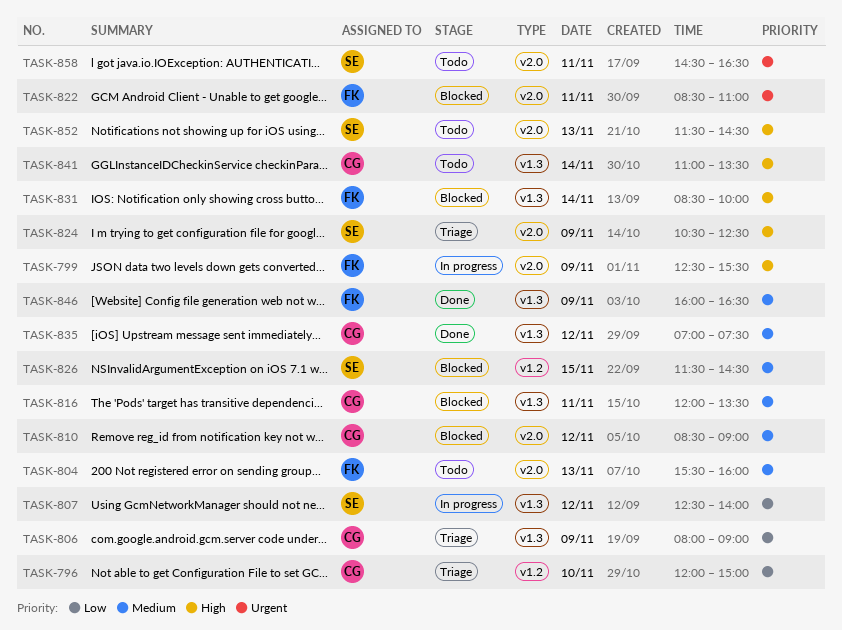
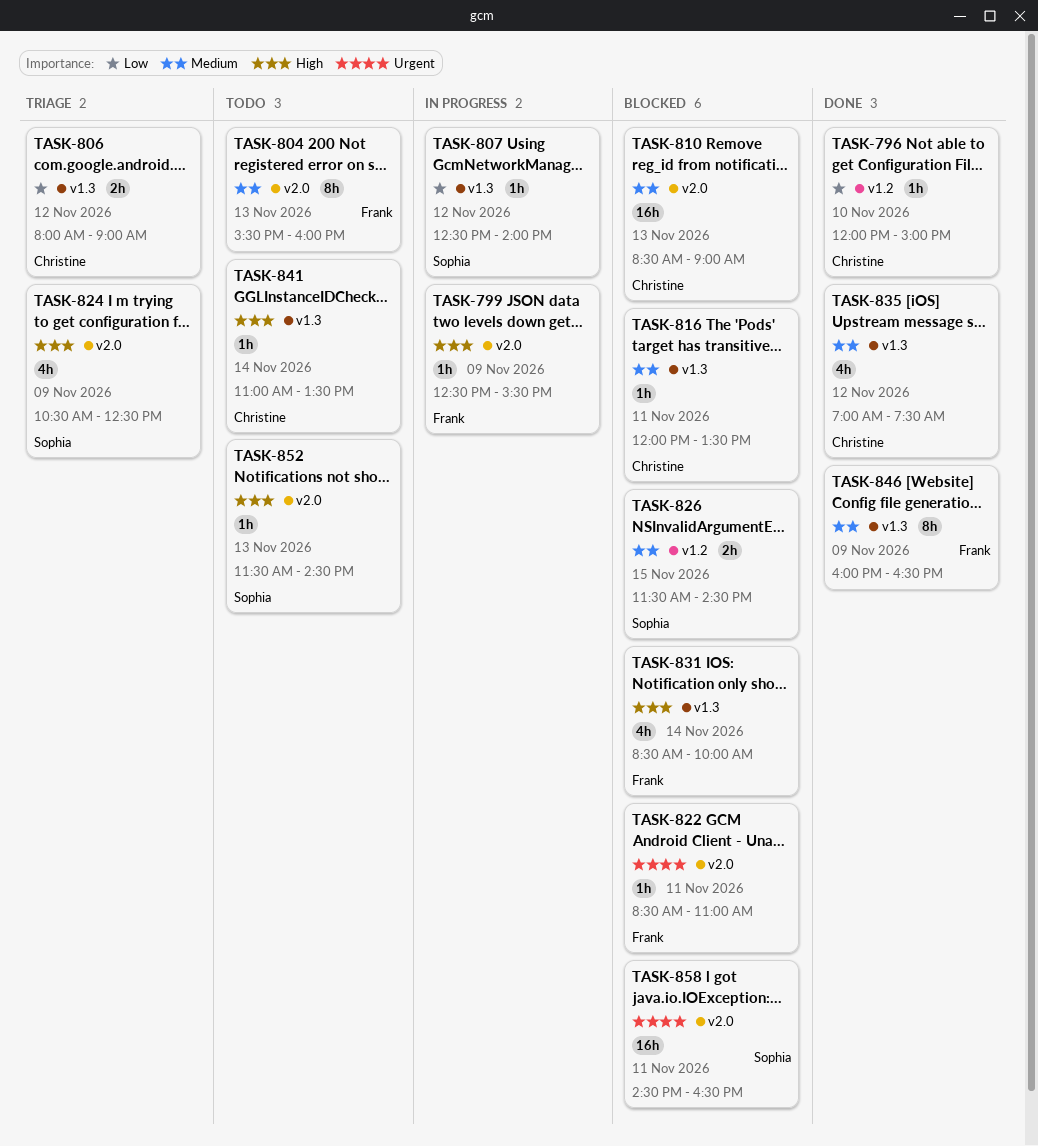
TASK-796, status: Triage -> Done
TASK-806, day: Nov 9 -> Nov 12
TASK-810, day: Nov 12 -> Nov 13
TASK-858, status: Todo -> Blocked

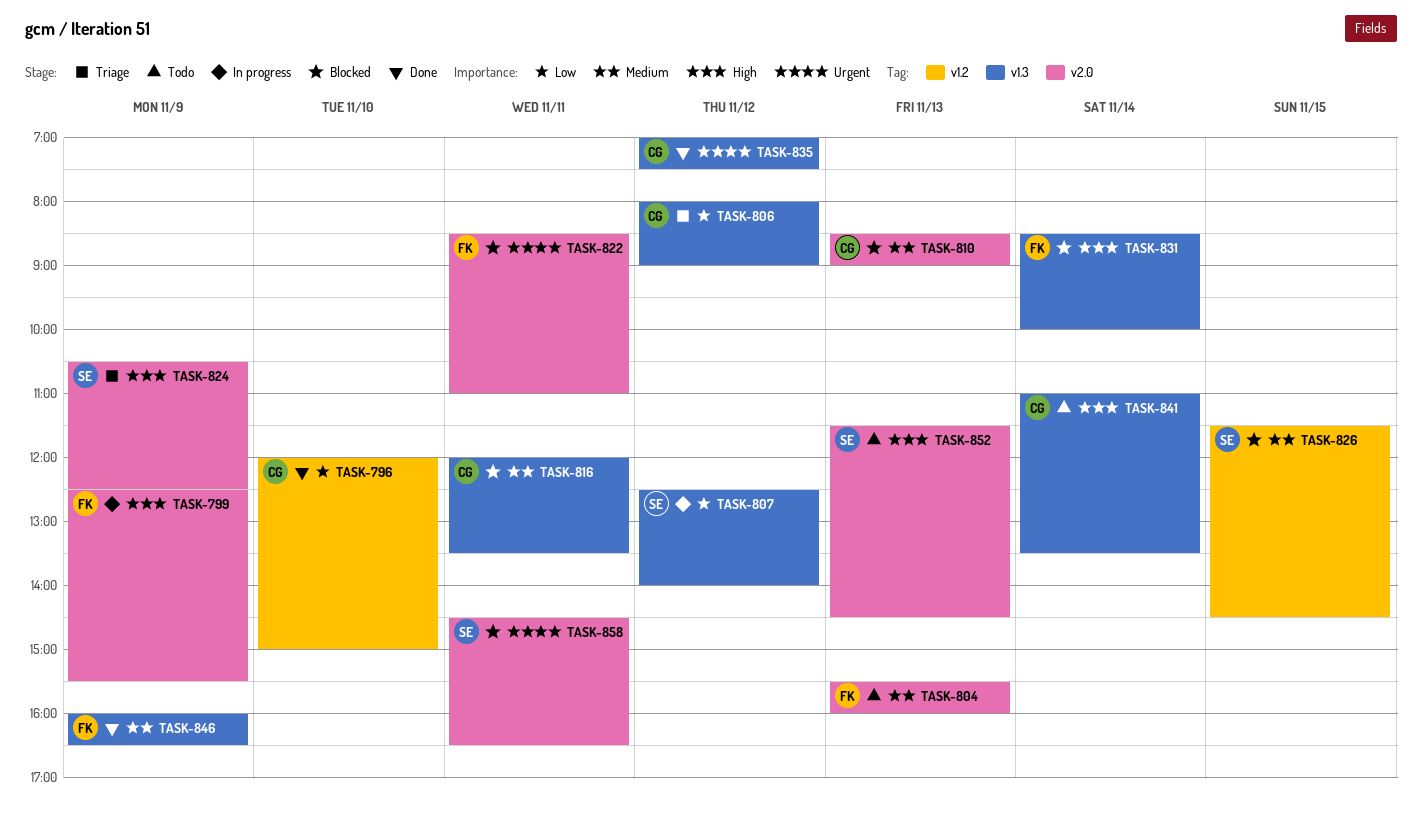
TASK-835, priority: Medium -> Urgent

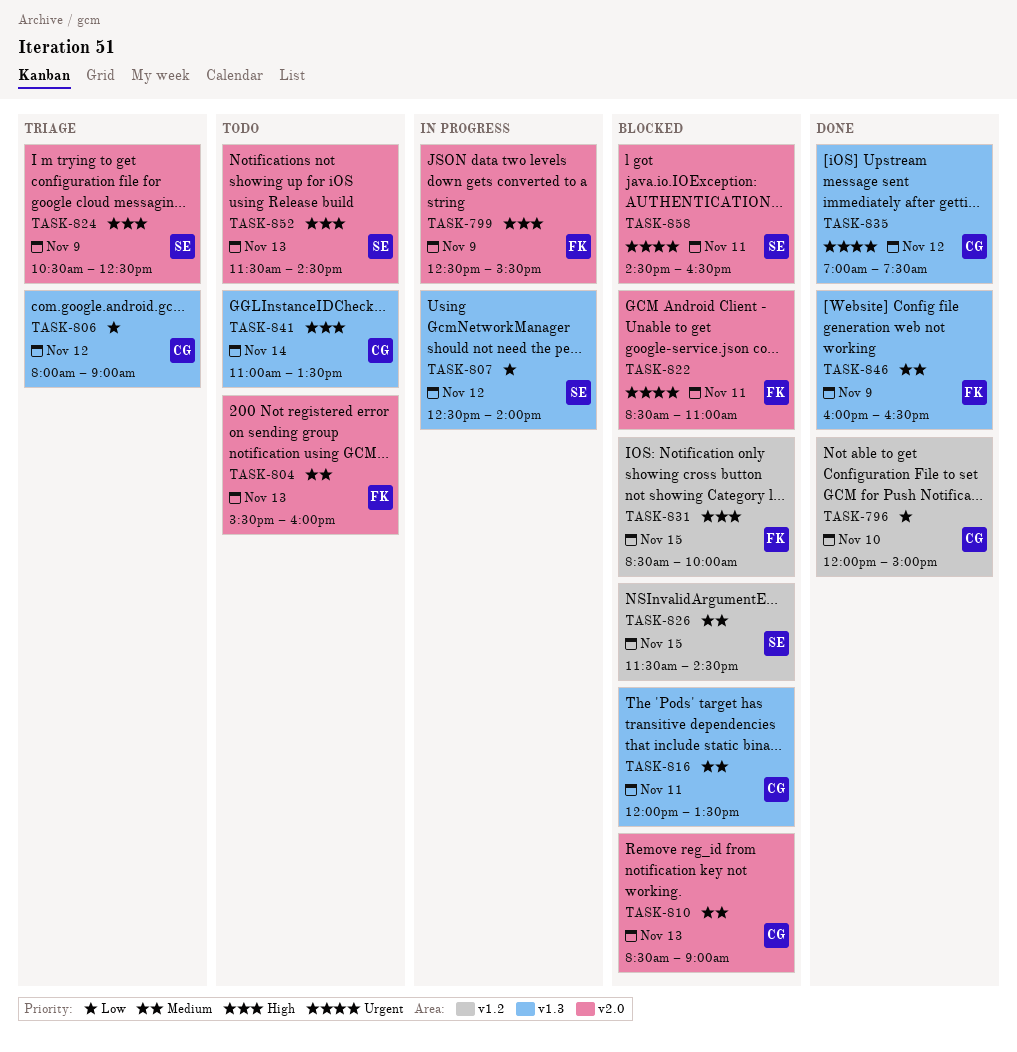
TASK-831, label: v1.3 -> v1.2
TASK-831, day: Nov 14 -> Nov 15

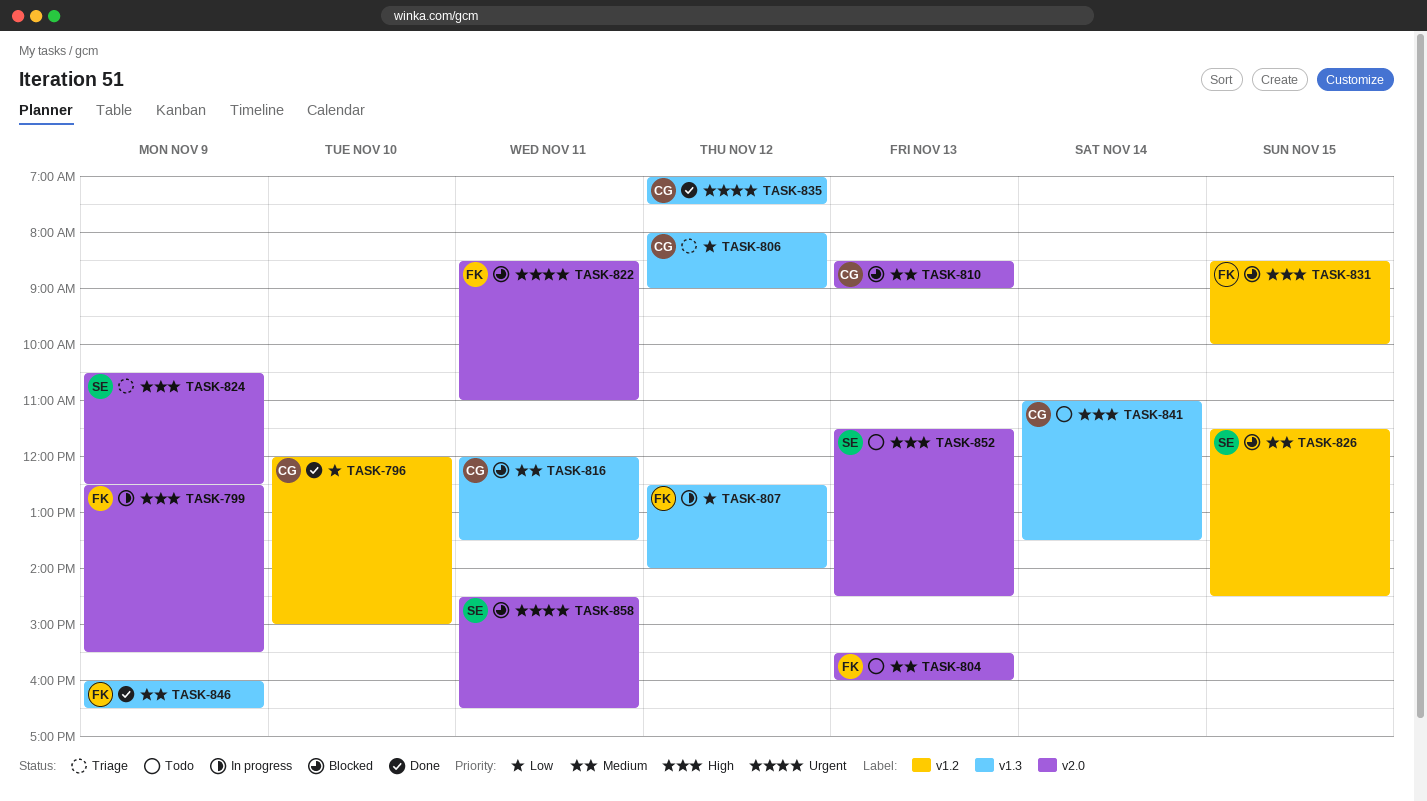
TASK-807, owner: SE -> FK

